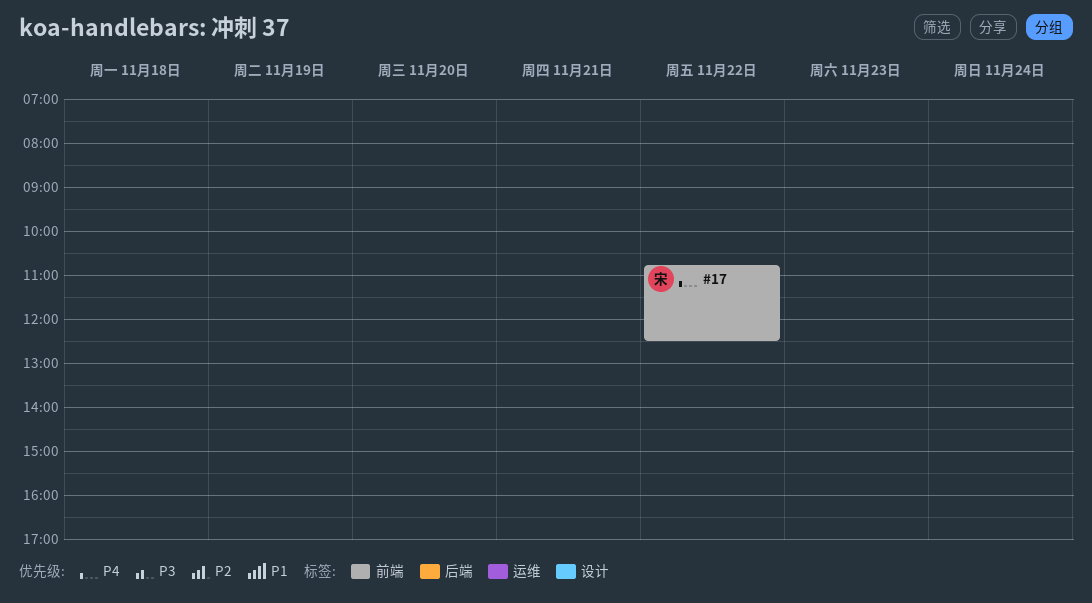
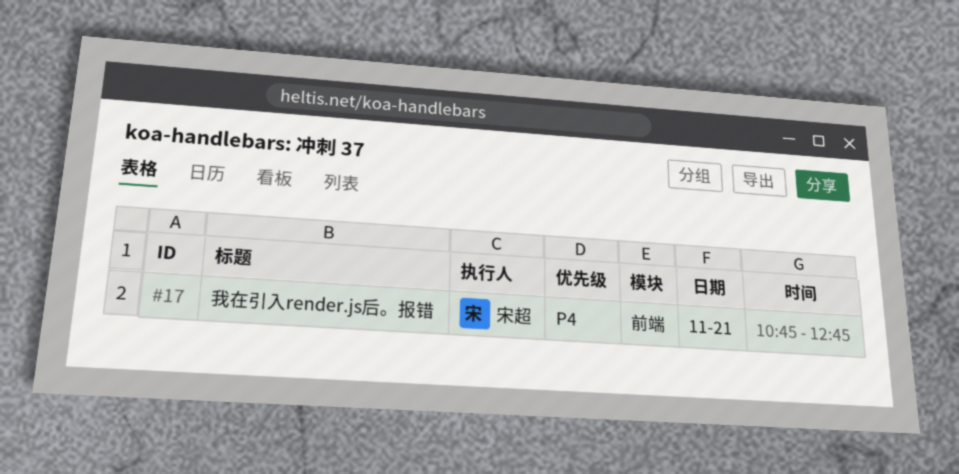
#17, day: Nov 22 -> Nov 21
#17, ends: 12:30 -> 12:45

